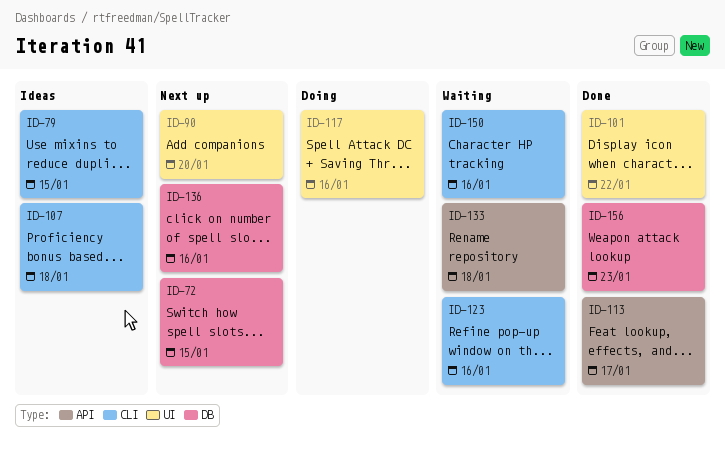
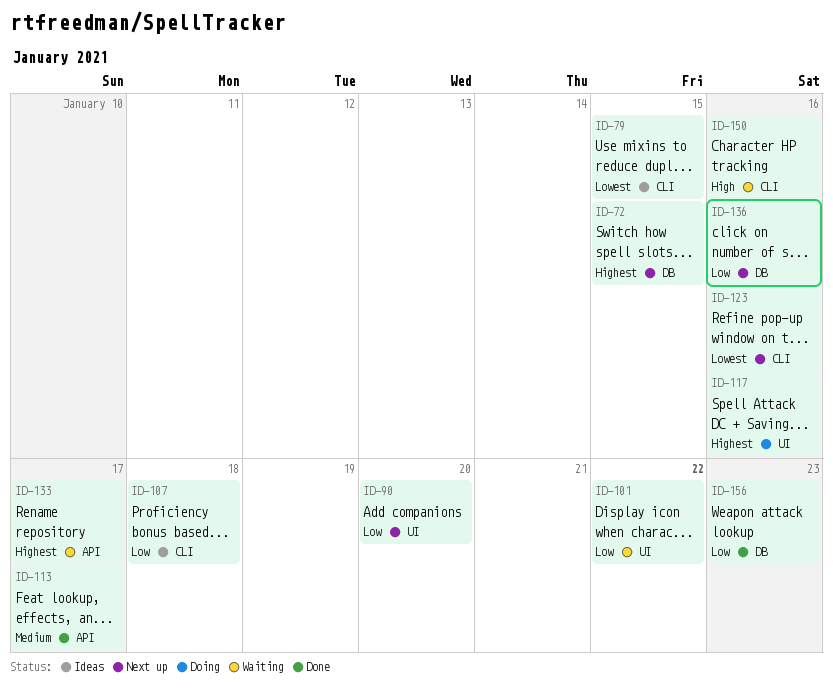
ID-101, status: Done -> Waiting
ID-123, status: Waiting -> Next up
ID-133, due: Jan 18 -> Jan 17

